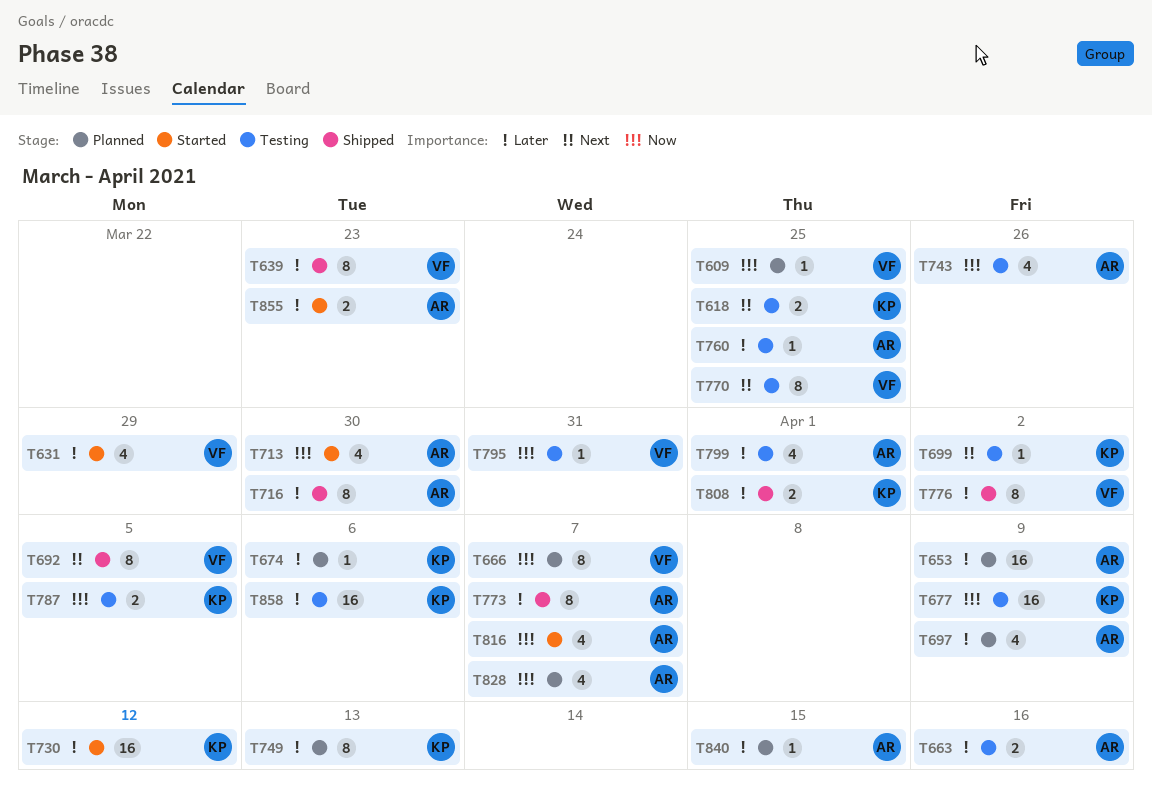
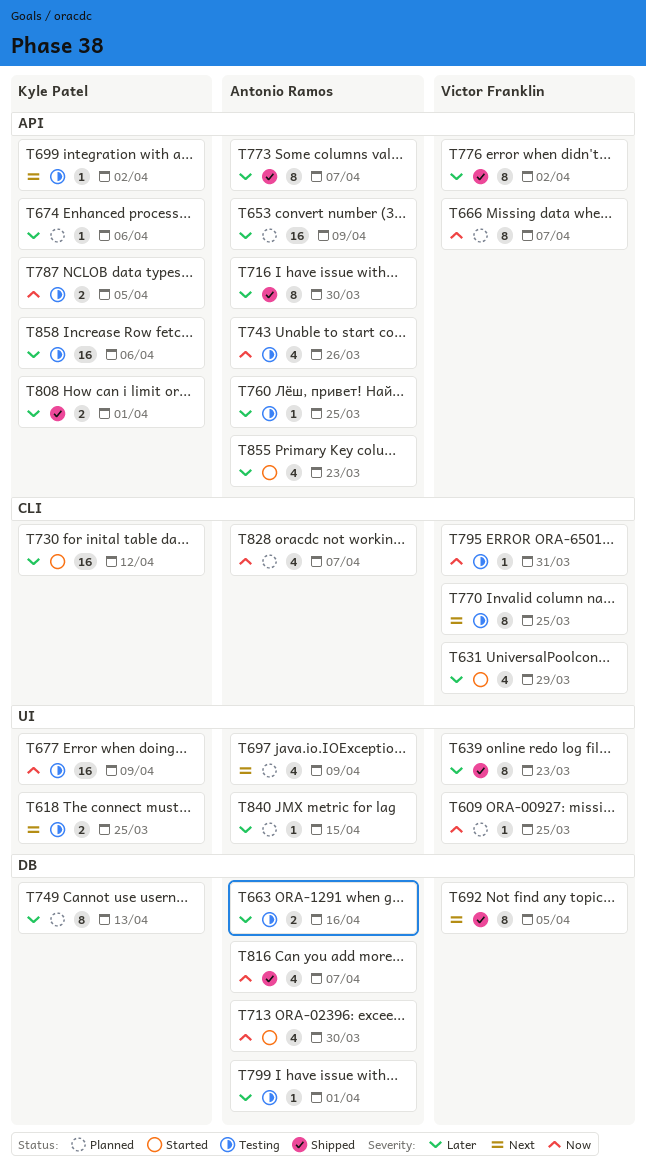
T697, priority: Later -> Next
T799, estimate: 4 -> 1
T816, status: Started -> Shipped
T855, estimate: 2 -> 4

